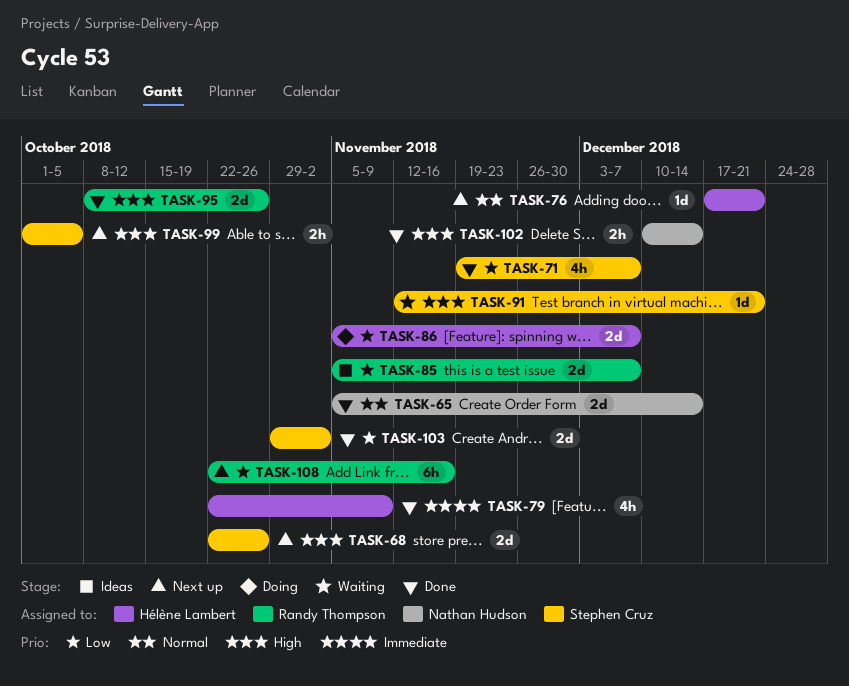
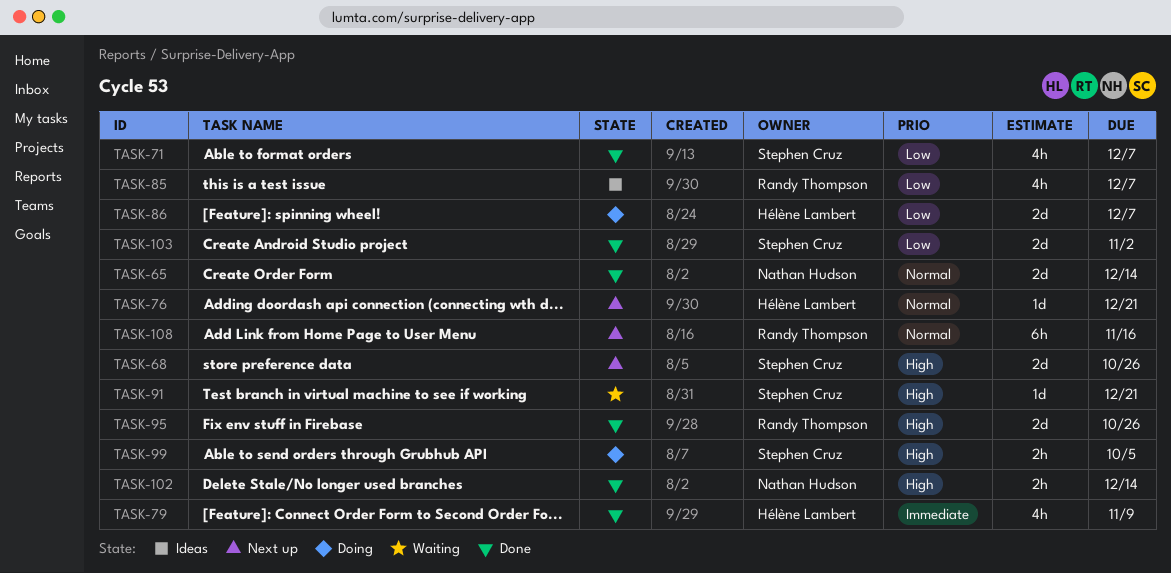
TASK-85, estimate: 2d -> 4h
TASK-99, status: Next up -> Doing
TASK-108, priority: Low -> Normal

